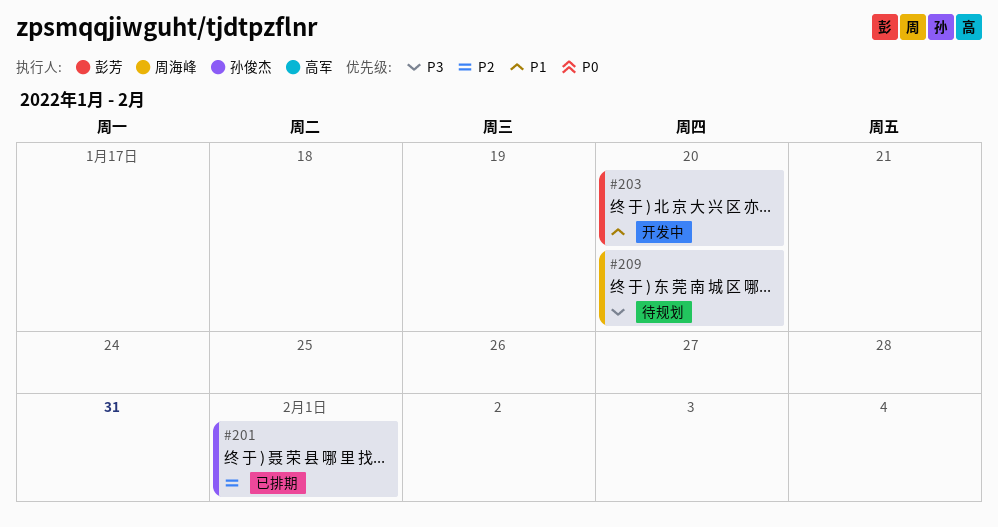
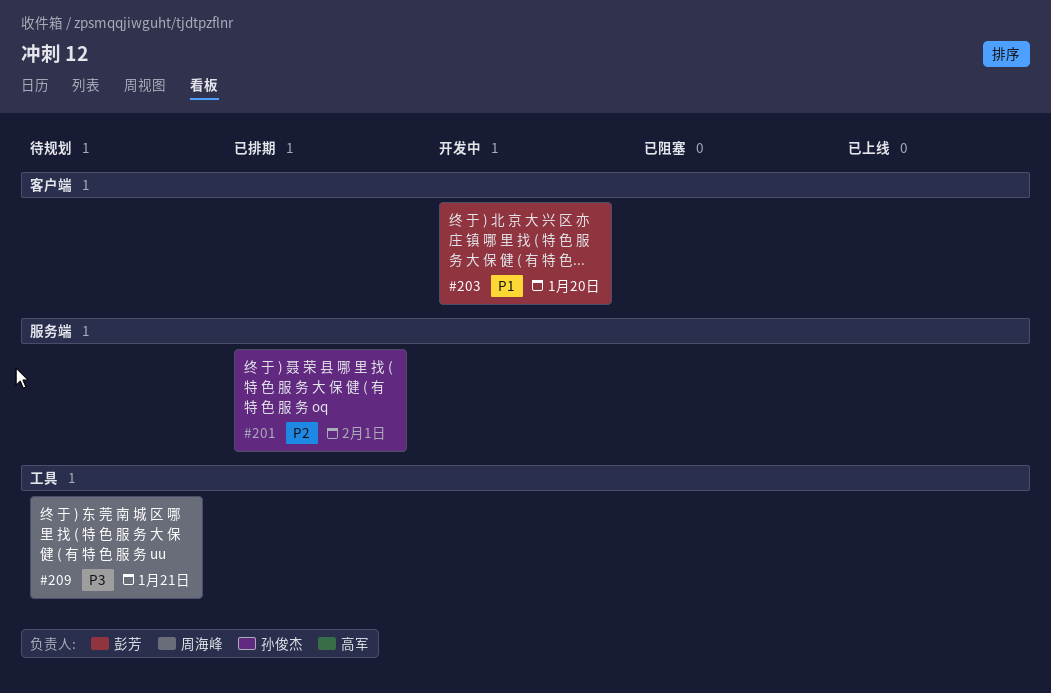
#209, due: Jan 20 -> Jan 21

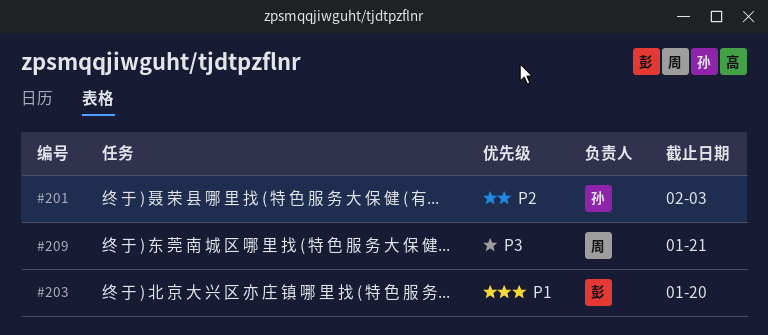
#201, due: Feb 1 -> Feb 3

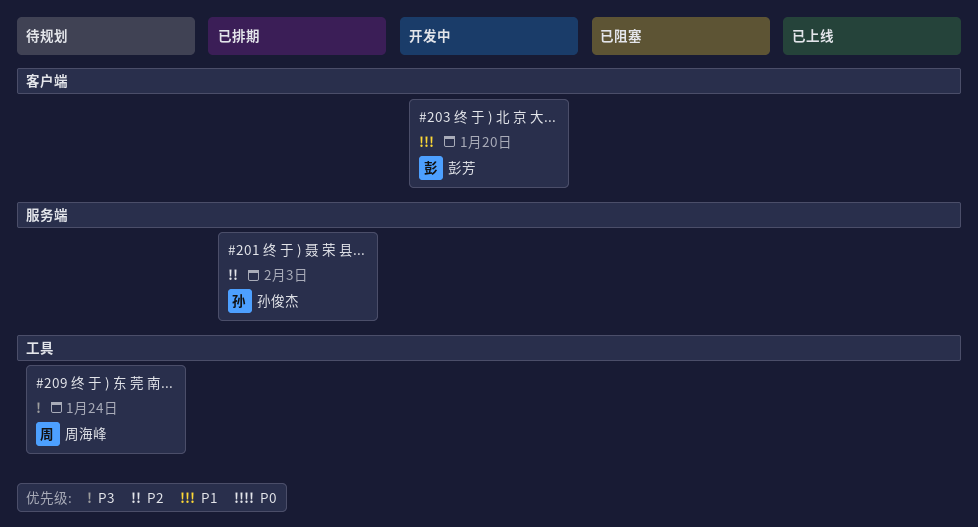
#209, due: Jan 21 -> Jan 24

